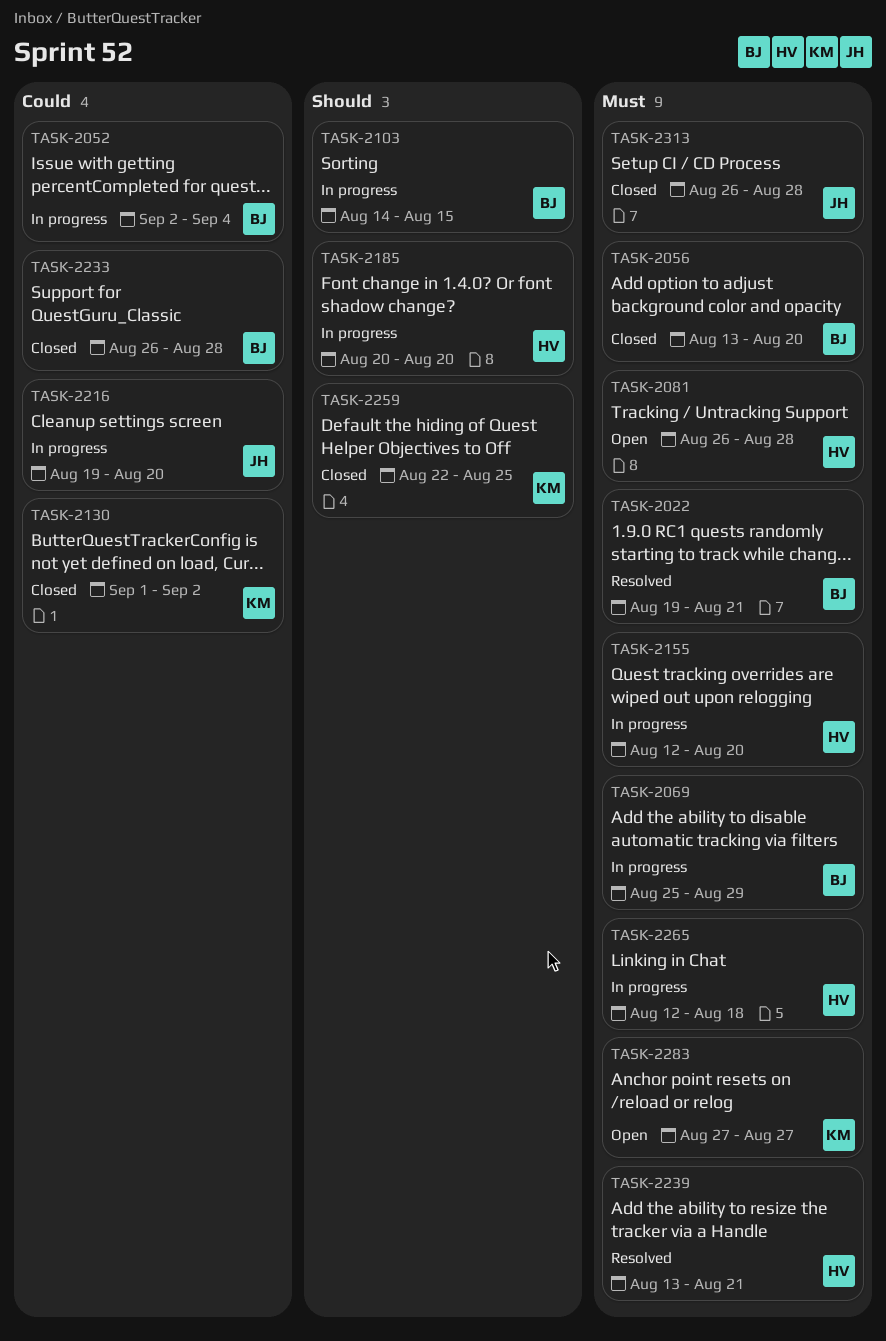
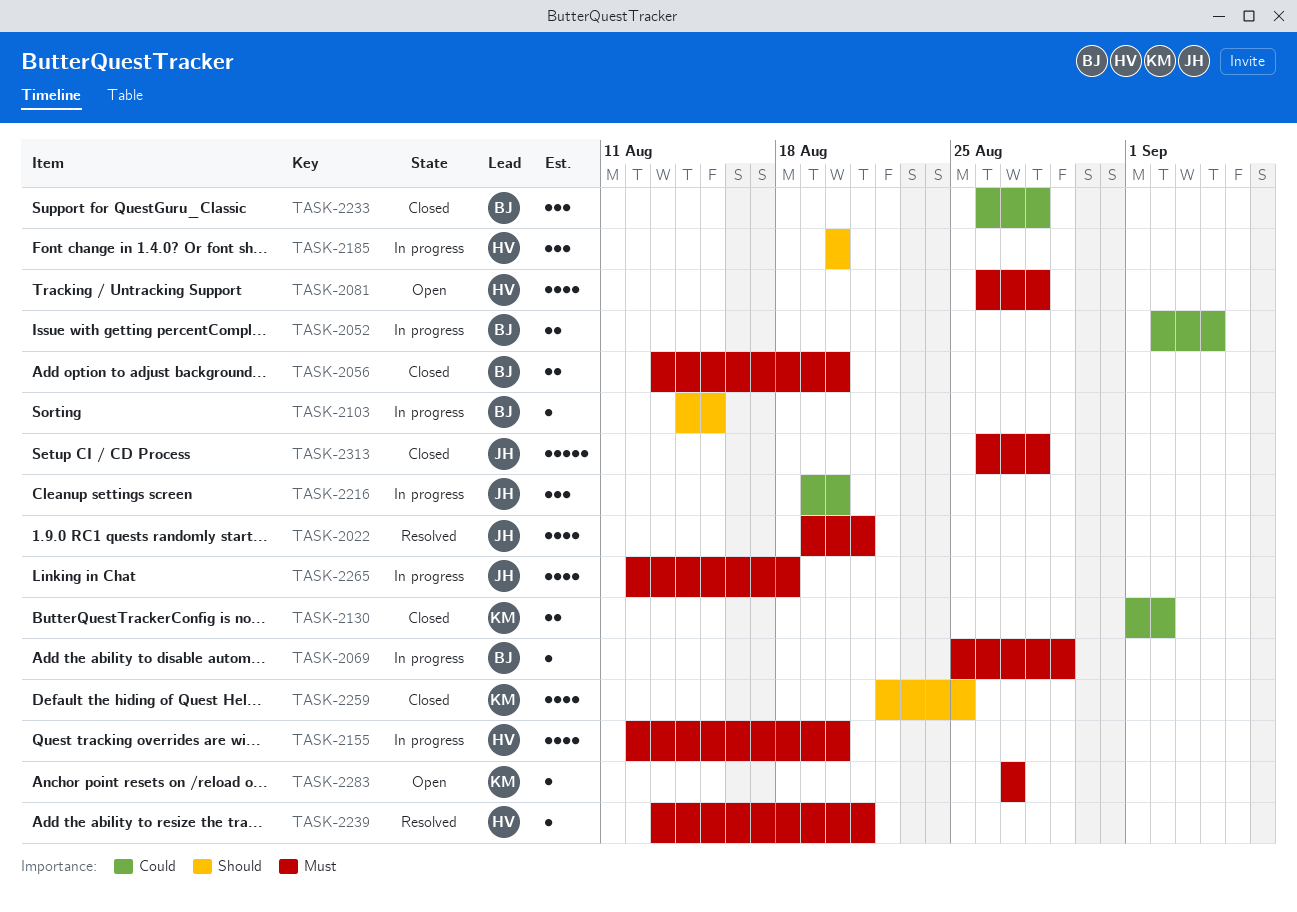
TASK-2022, owner: BJ -> JH
TASK-2265, owner: HV -> JH

